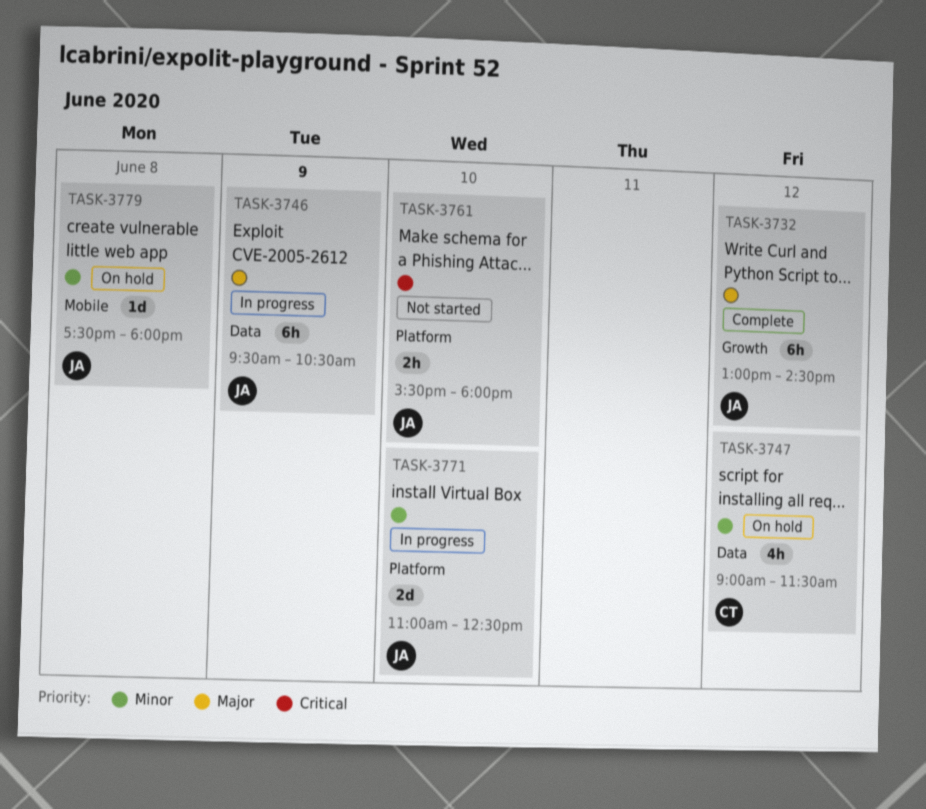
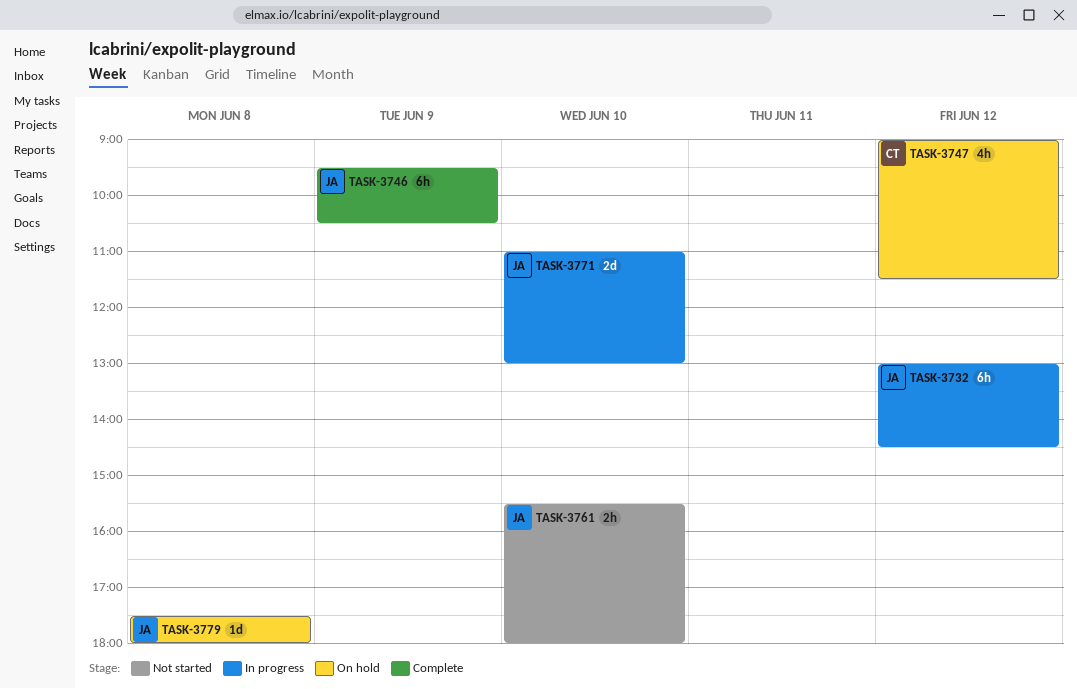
TASK-3732, status: Complete -> In progress
TASK-3746, status: In progress -> Complete
TASK-3771, ends: 12:30 -> 13:00

